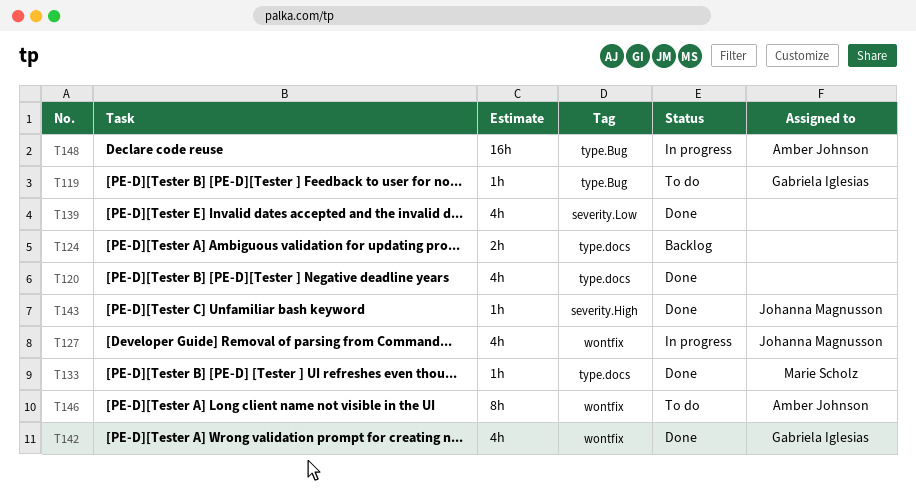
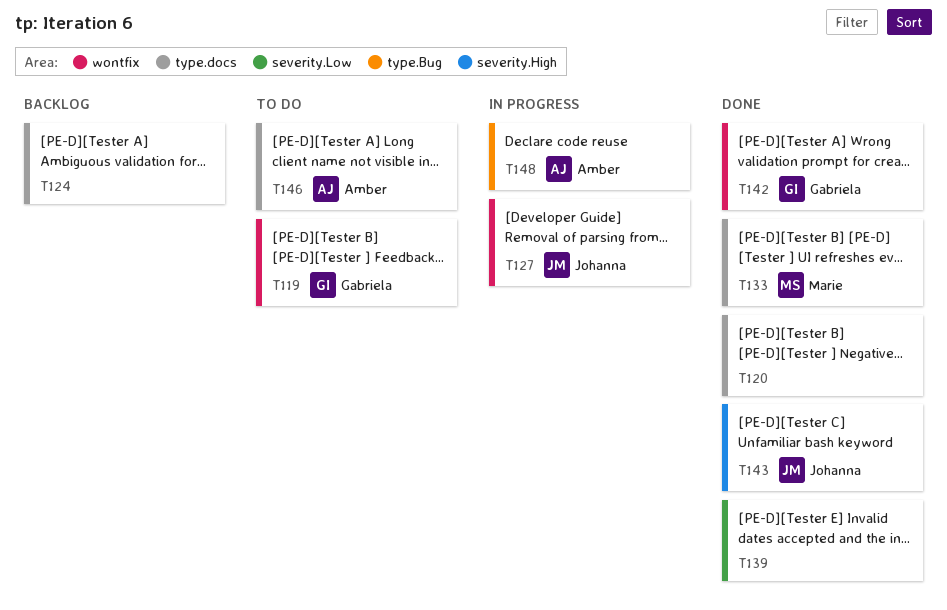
T119, label: type.Bug -> wontfix
T146, label: wontfix -> type.docs

